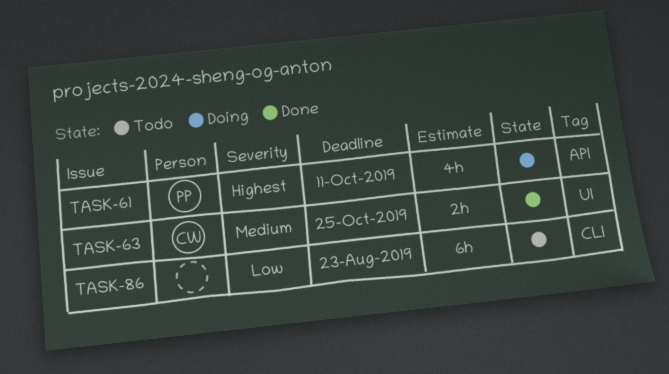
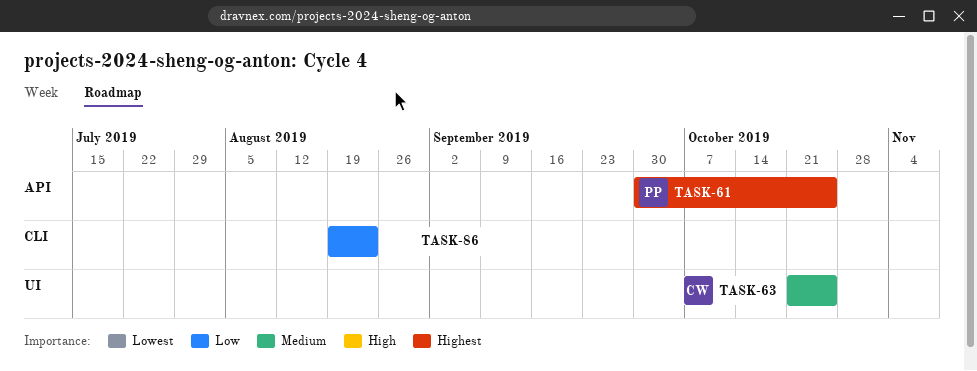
TASK-61, due: Oct 11 -> Oct 25

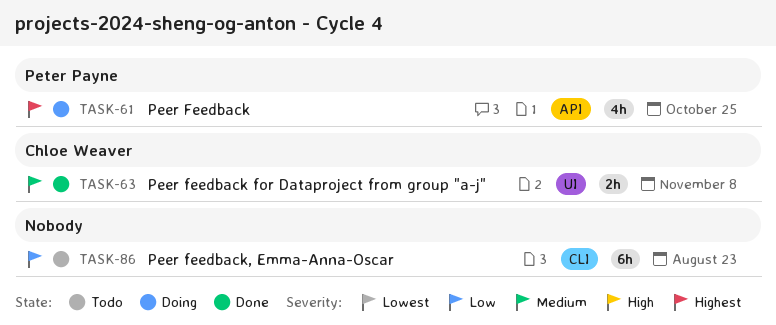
TASK-63, due: Oct 25 -> Nov 8

